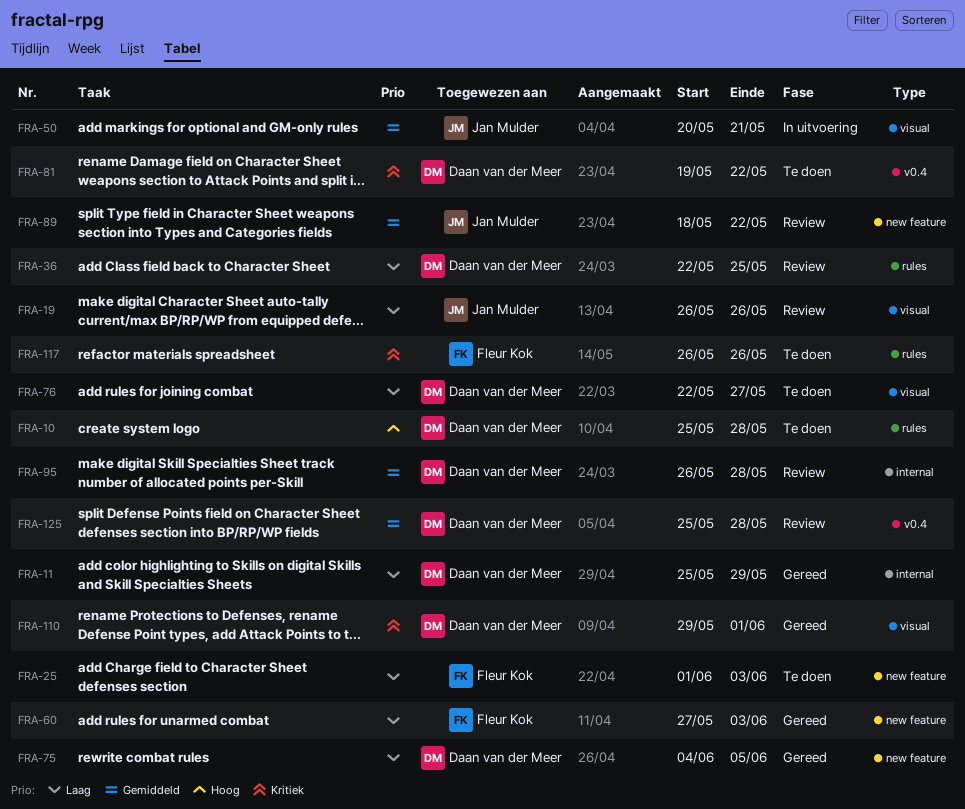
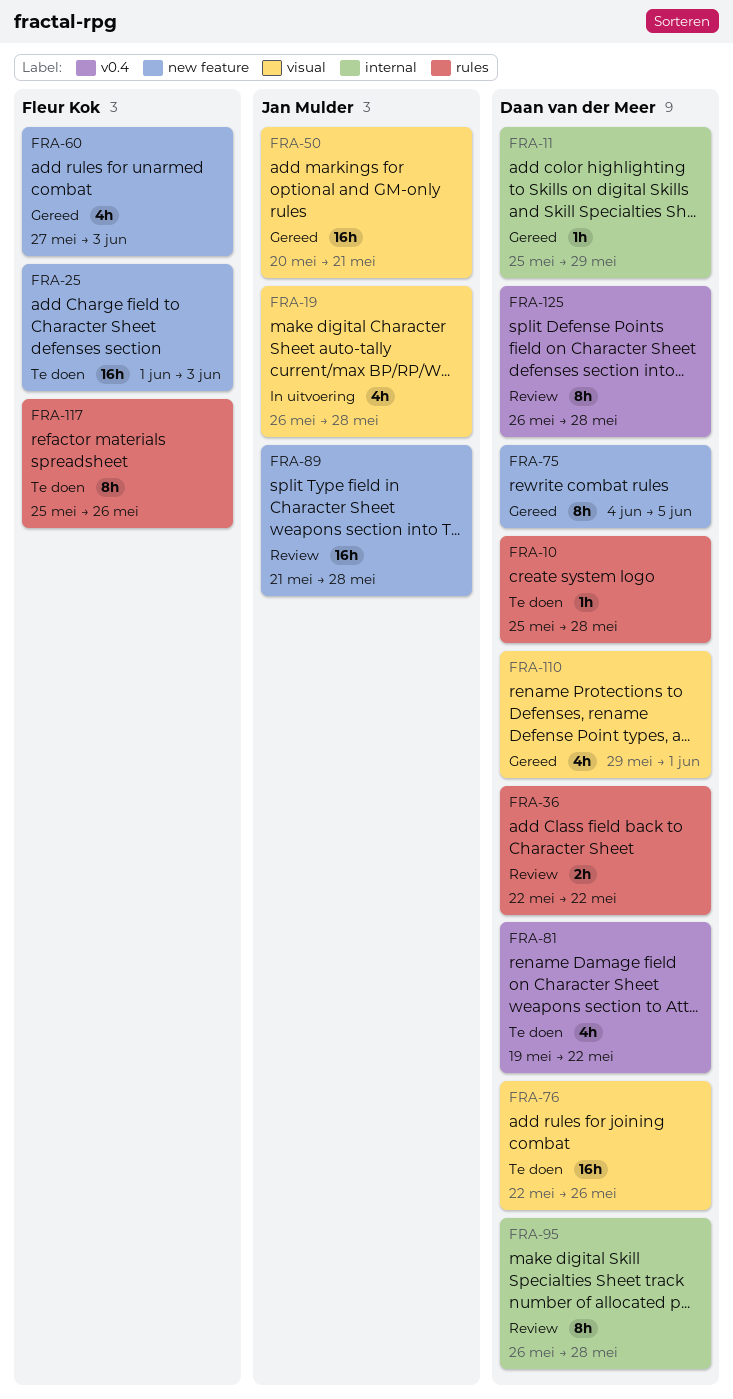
FRA-19, status: Review -> In uitvoering
FRA-19, due: May 26 -> May 28
FRA-36, due: May 25 -> May 22
FRA-50, status: In uitvoering -> Gereed
FRA-76, due: May 27 -> May 26
FRA-89, start: May 18 -> May 21
FRA-89, due: May 22 -> May 28
FRA-117, start: May 26 -> May 25
FRA-125, start: May 25 -> May 26

